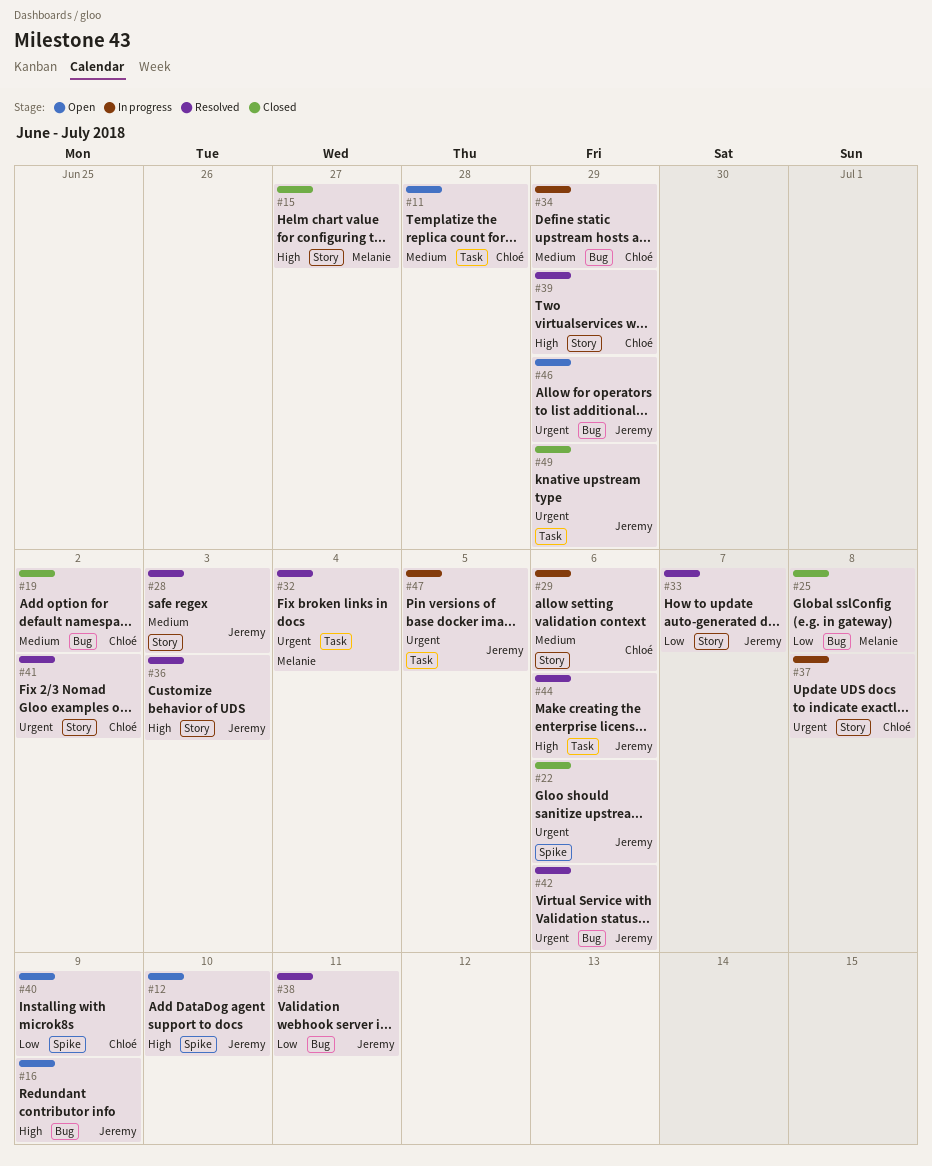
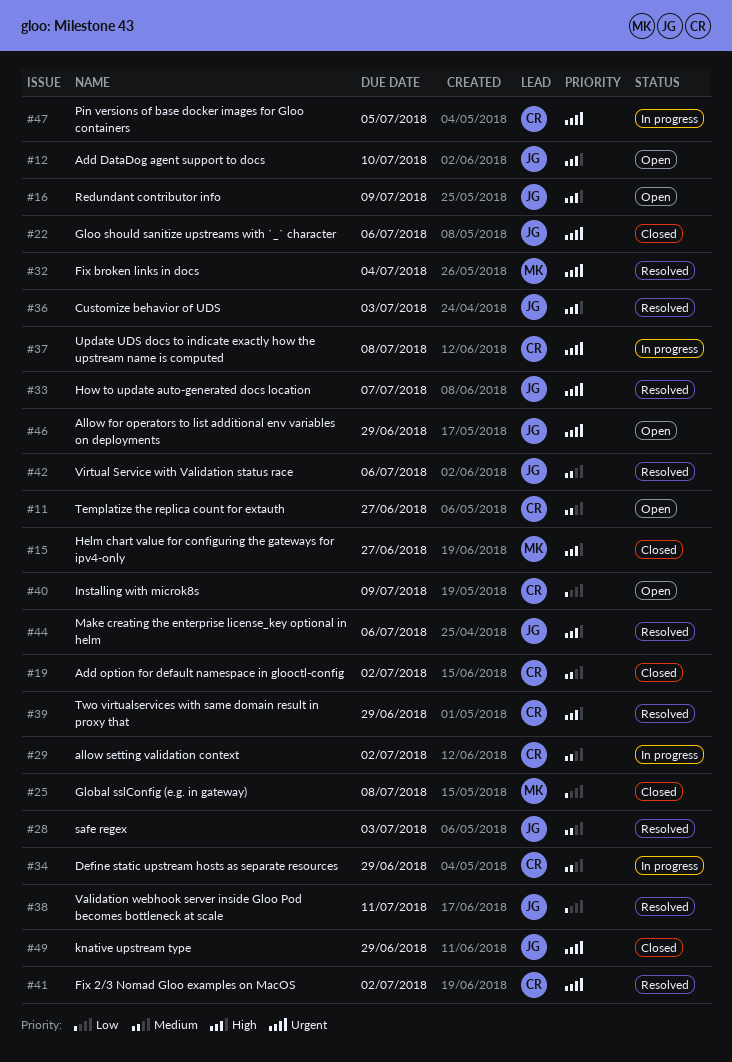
#11, due: Jun 28 -> Jun 27
#29, due: Jul 6 -> Jul 2
#33, priority: Low -> Urgent
#42, priority: Urgent -> Medium
#47, owner: Jeremy -> Chloé

